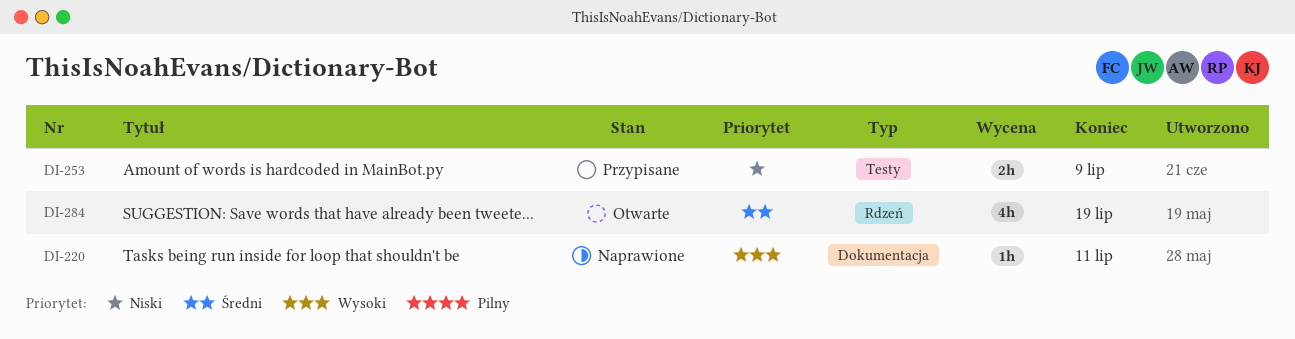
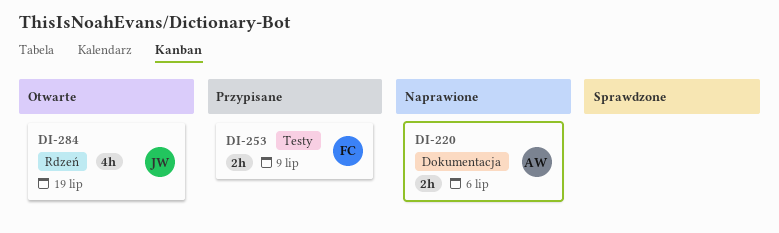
DI-220, estimate: 1h -> 2h
DI-220, due: Jul 11 -> Jul 6

